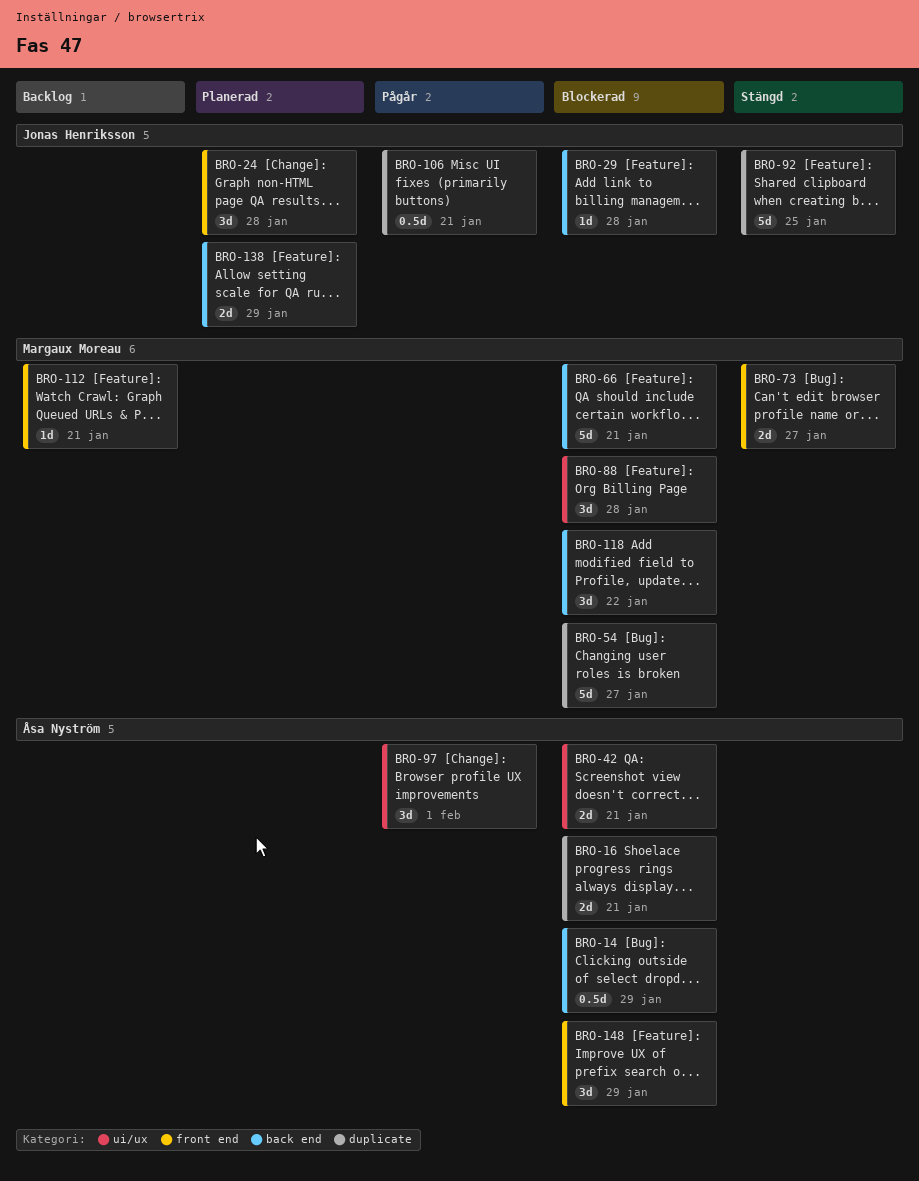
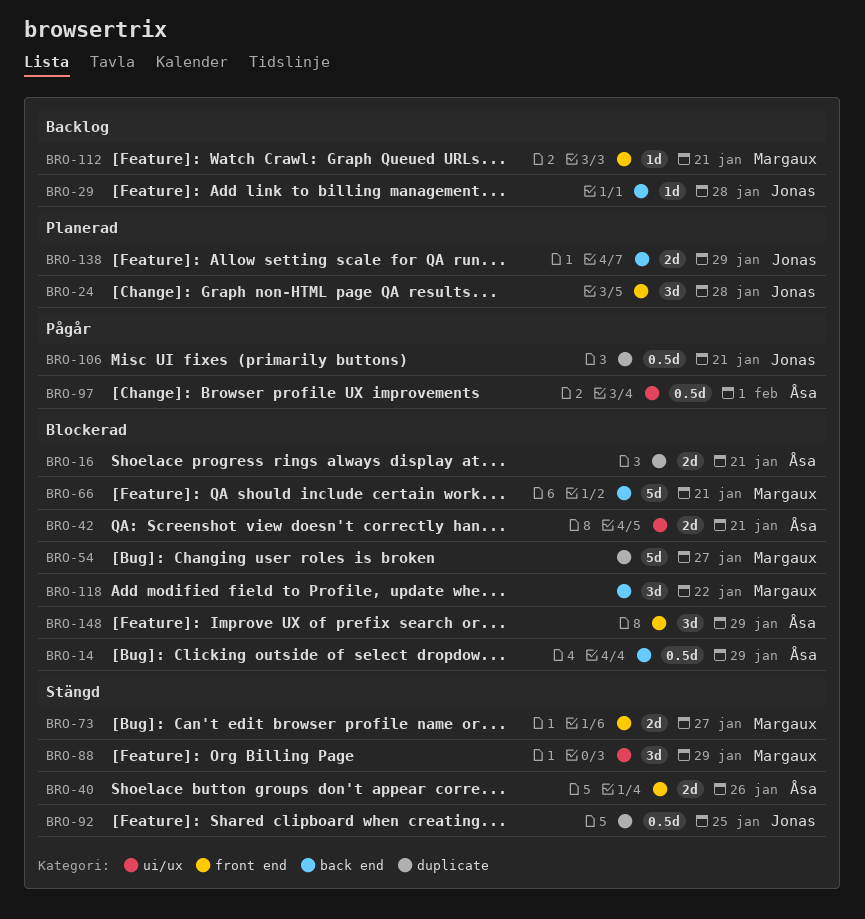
BRO-29, status: Blockerad -> Backlog
BRO-40: none -> present
BRO-88, status: Blockerad -> Stängd
BRO-88, due: Jan 28 -> Jan 29
BRO-92, estimate: 5d -> 0.5d
BRO-97, estimate: 3d -> 0.5d

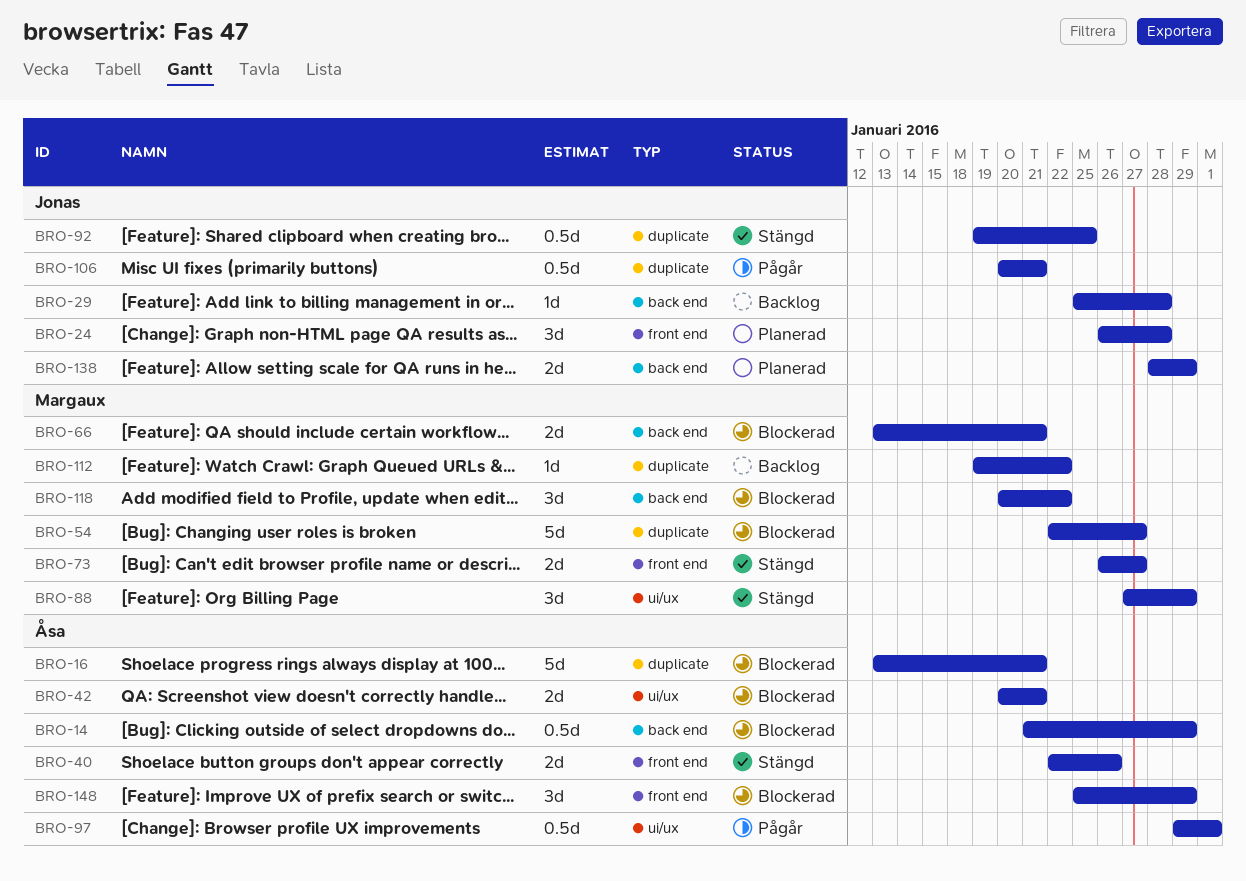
BRO-16, estimate: 2d -> 5d
BRO-66, estimate: 5d -> 2d
BRO-112, label: front end -> duplicate
BRO-112, due: Jan 21 -> Jan 22

